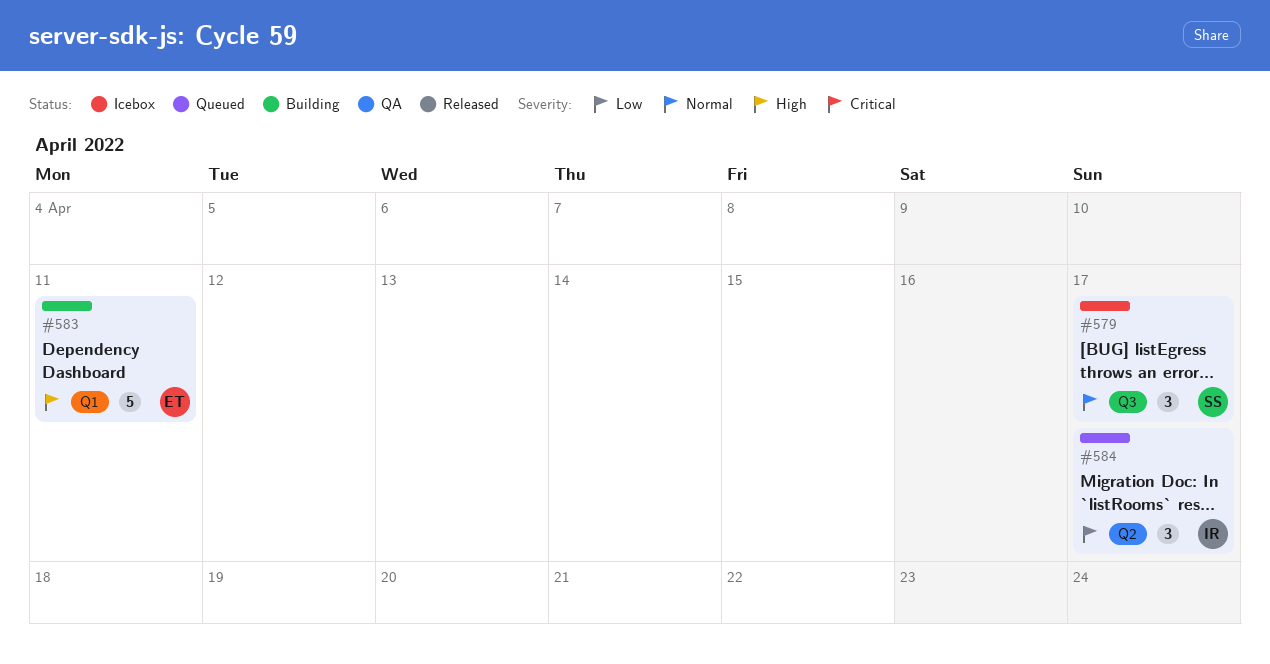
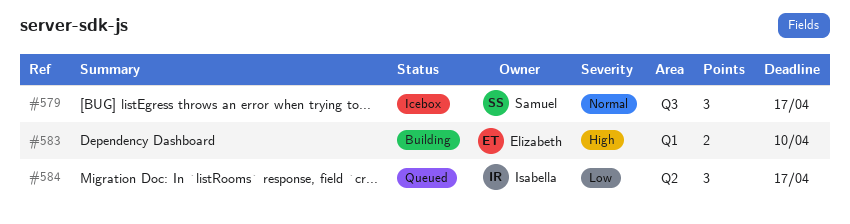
#583, estimate: 5 -> 2
#583, due: Apr 11 -> Apr 10

